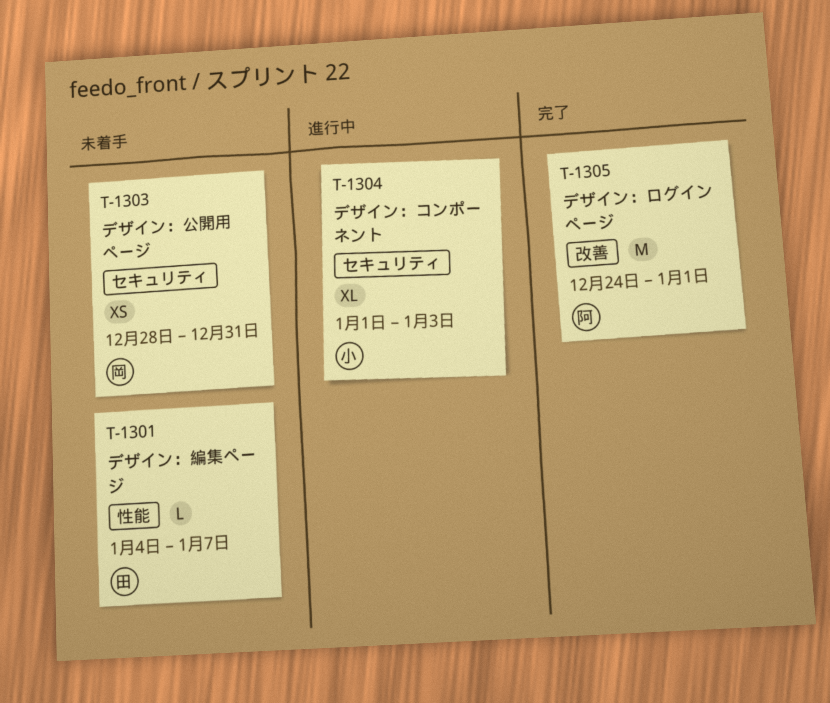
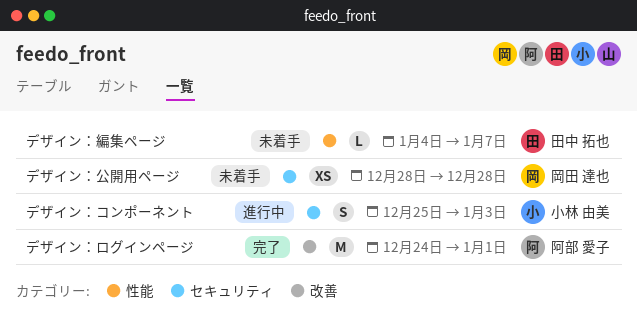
デザイン：コンポーネント, estimate: XL -> S
デザイン：コンポーネント, start: Jan 1 -> Dec 25
デザイン：公開用ページ, due: Dec 31 -> Dec 28

